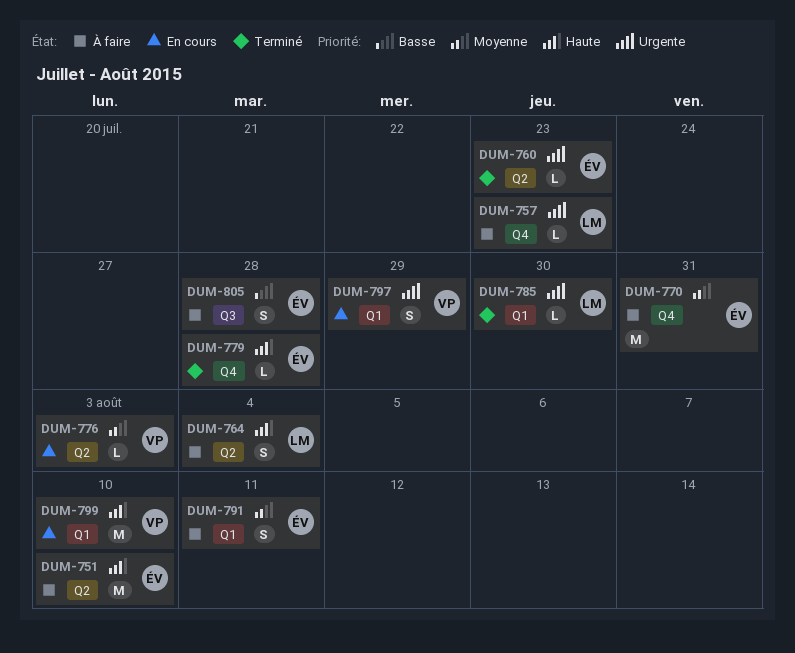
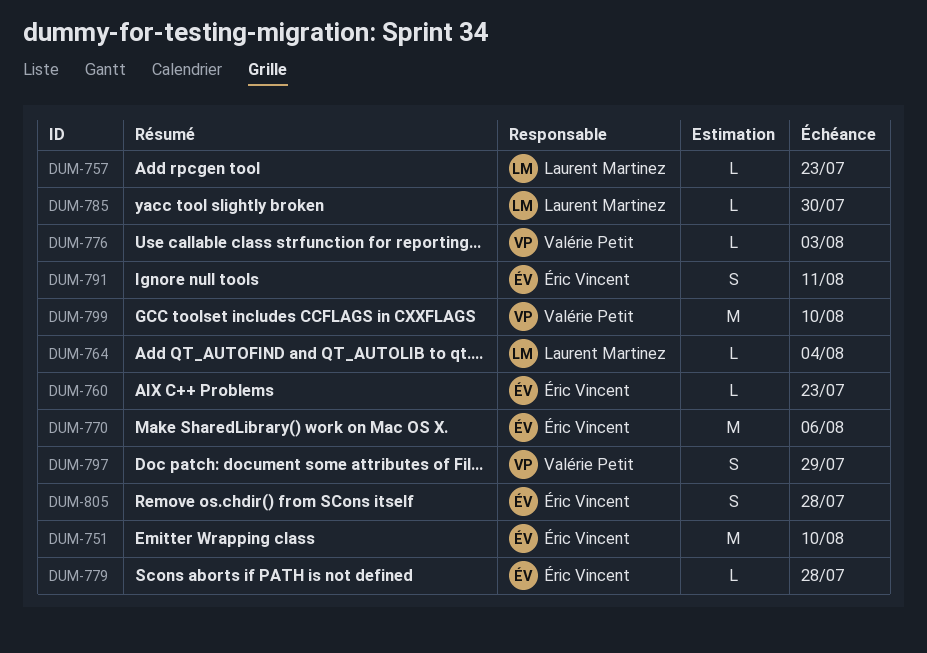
DUM-764, estimate: S -> L
DUM-770, due: Jul 31 -> Aug 6

